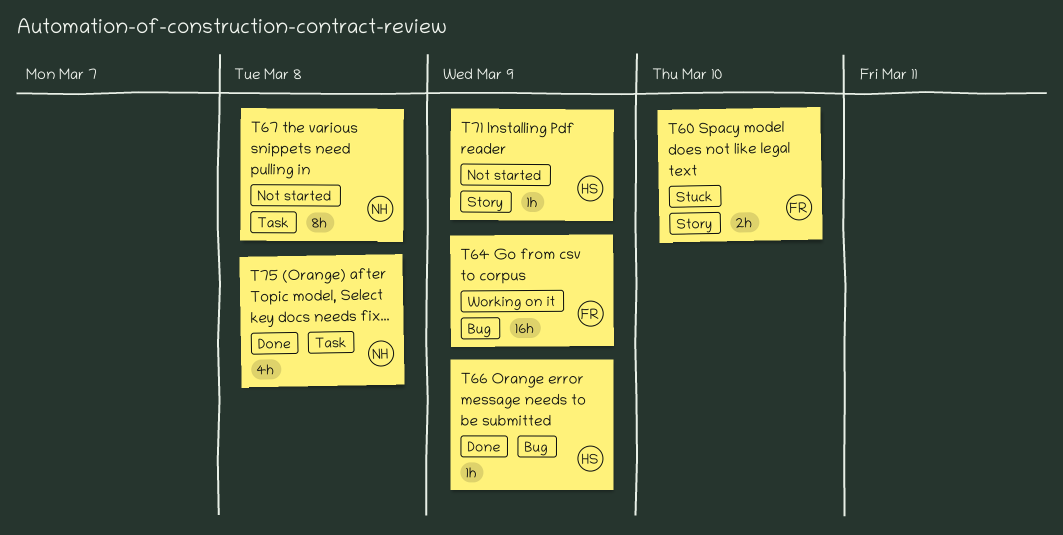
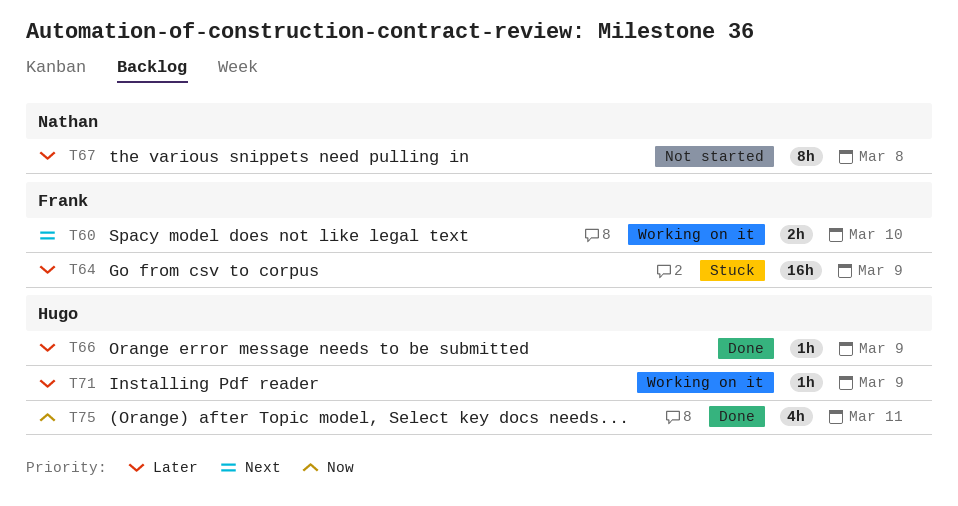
T60, status: Stuck -> Working on it
T64, status: Working on it -> Stuck
T71, status: Not started -> Working on it
T75, owner: Nathan -> Hugo
T75, due: Mar 8 -> Mar 11

